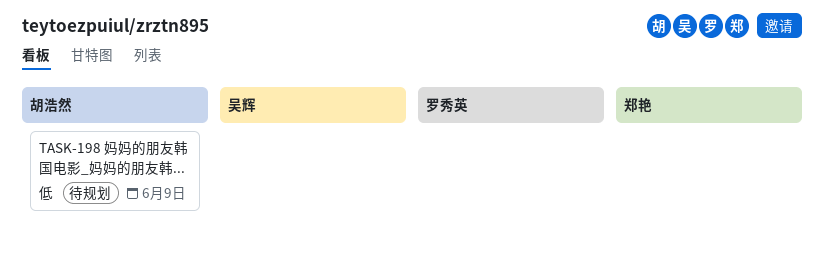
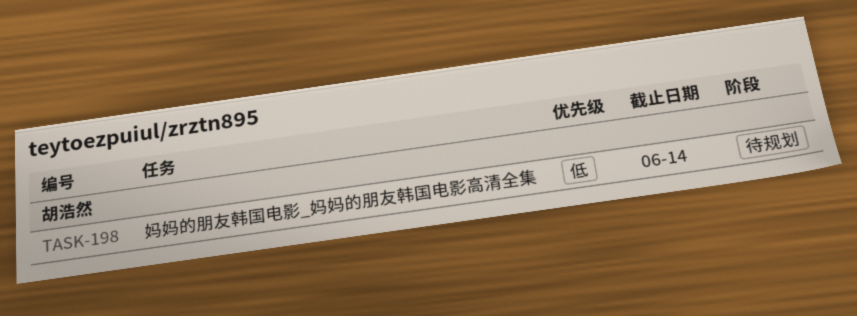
TASK-198, due: Jun 9 -> Jun 14

